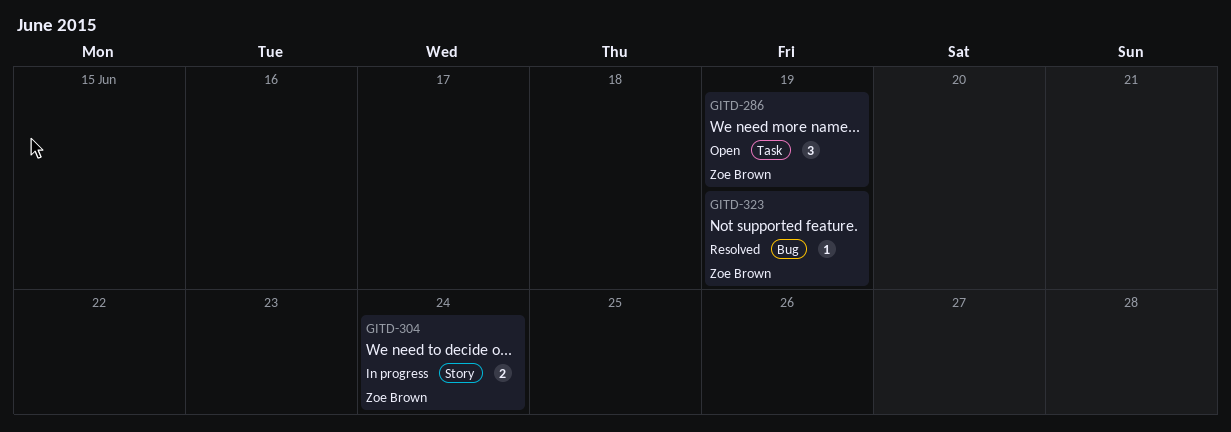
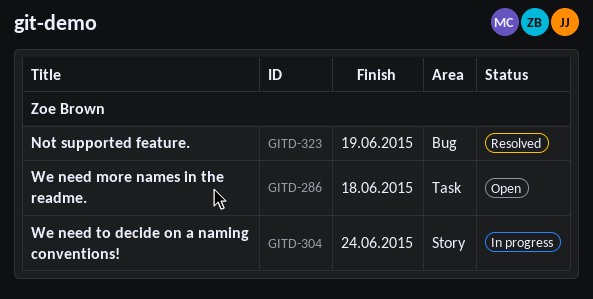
GITD-286, due: Jun 19 -> Jun 18

